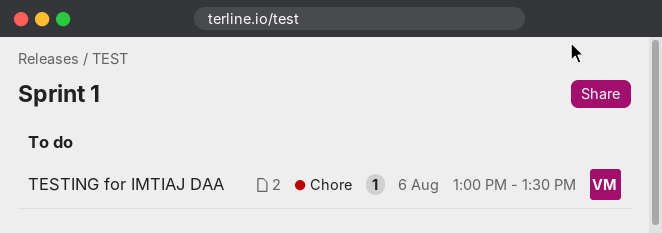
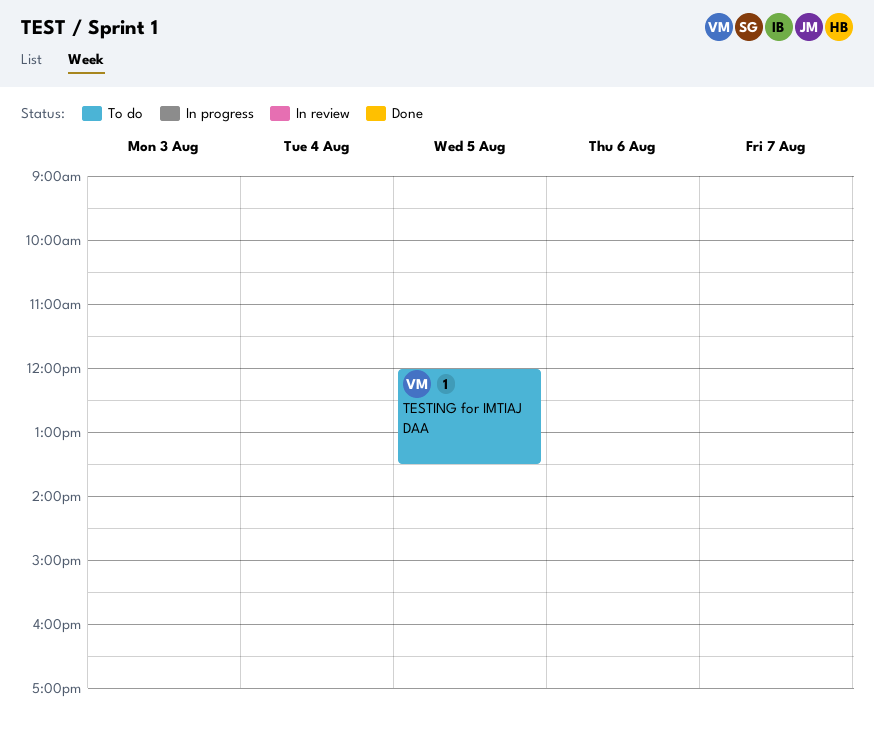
TESTING for IMTIAJ DAA, day: Aug 6 -> Aug 5
TESTING for IMTIAJ DAA, begins: 13:00 -> 12:00

